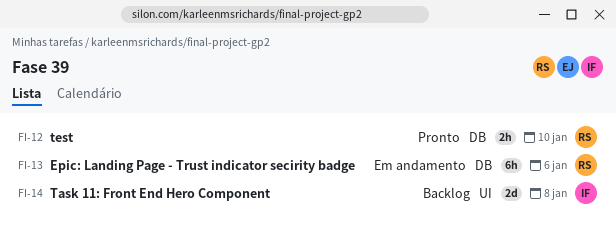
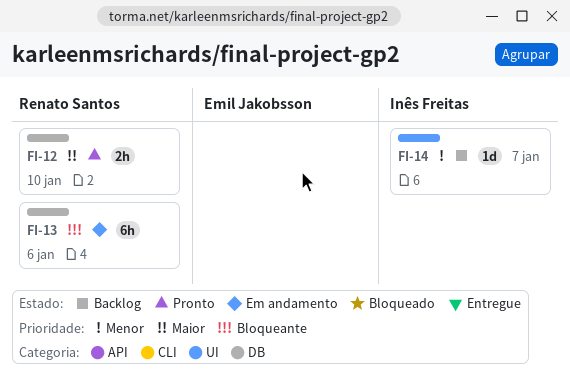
FI-14, estimate: 2d -> 1d
FI-14, due: Jan 8 -> Jan 7

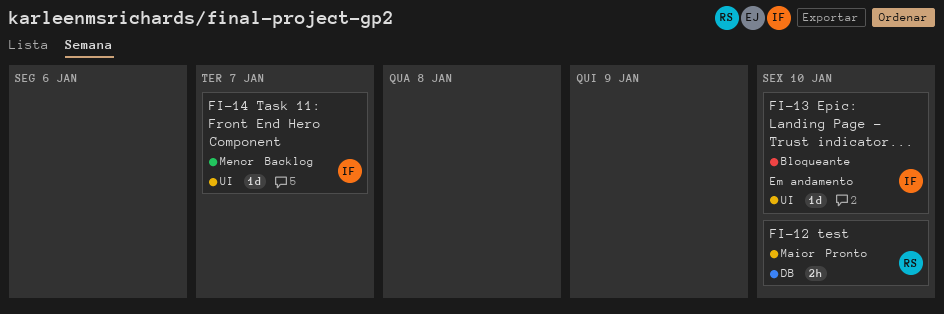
FI-13, owner: Renato Santos -> Inês Freitas
FI-13, label: DB -> UI
FI-13, estimate: 6h -> 1d
FI-13, due: Jan 6 -> Jan 10

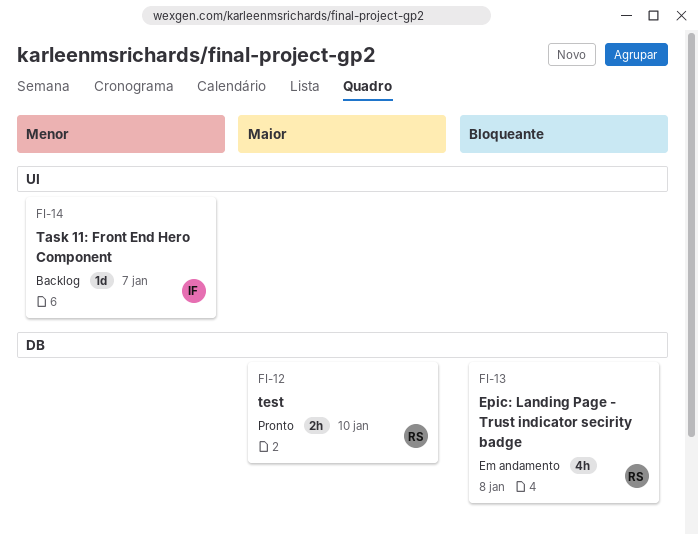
FI-13, owner: IF -> RS
FI-13, label: UI -> DB
FI-13, estimate: 1d -> 4h
FI-13, due: Jan 10 -> Jan 8

